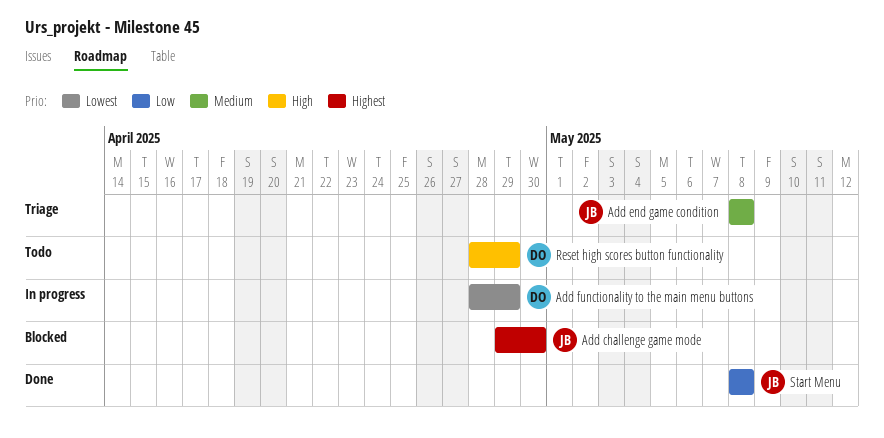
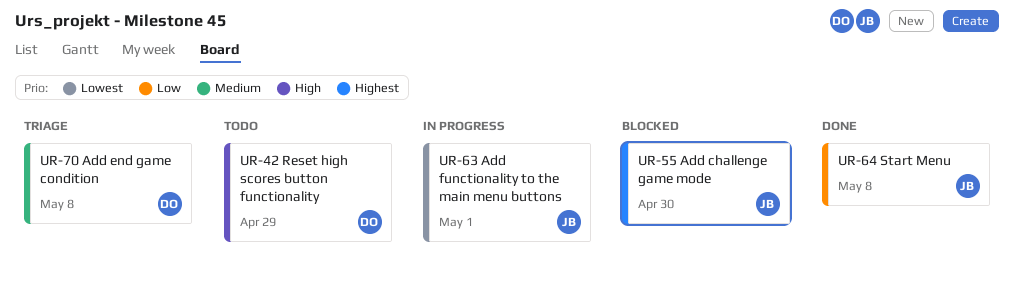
Add end game condition, owner: JB -> DO
Add functionality to the main menu buttons, owner: DO -> JB
Add functionality to the main menu buttons, due: Apr 29 -> May 1

